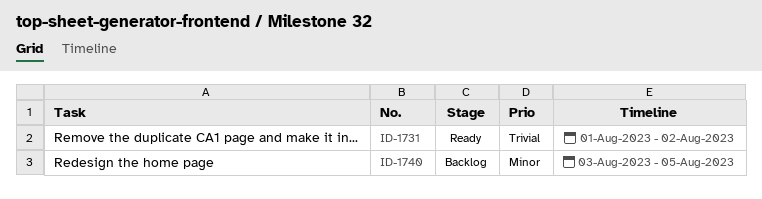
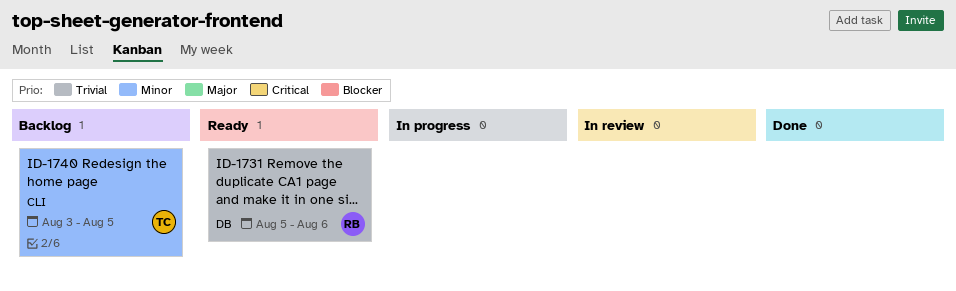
ID-1731, start: Aug 1 -> Aug 5
ID-1731, due: Aug 2 -> Aug 6

